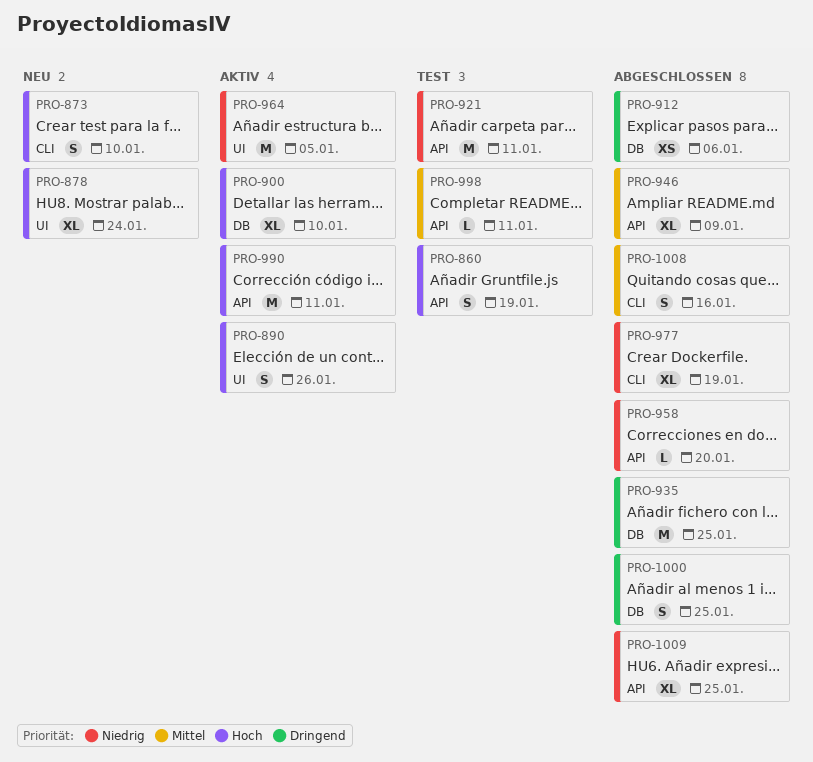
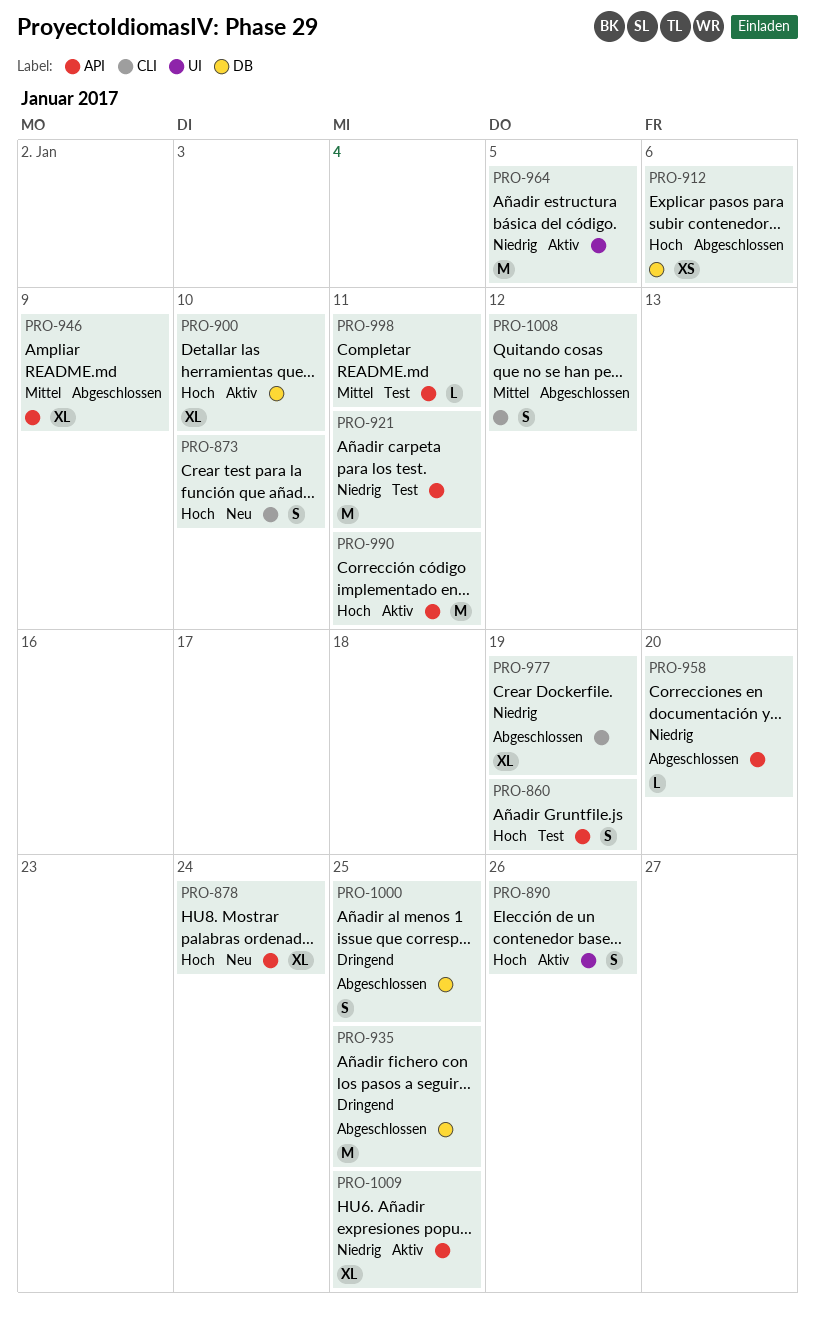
PRO-878, label: UI -> API
PRO-912, priority: Dringend -> Hoch
PRO-1008, due: Jan 16 -> Jan 12
PRO-1009, status: Abgeschlossen -> Aktiv

